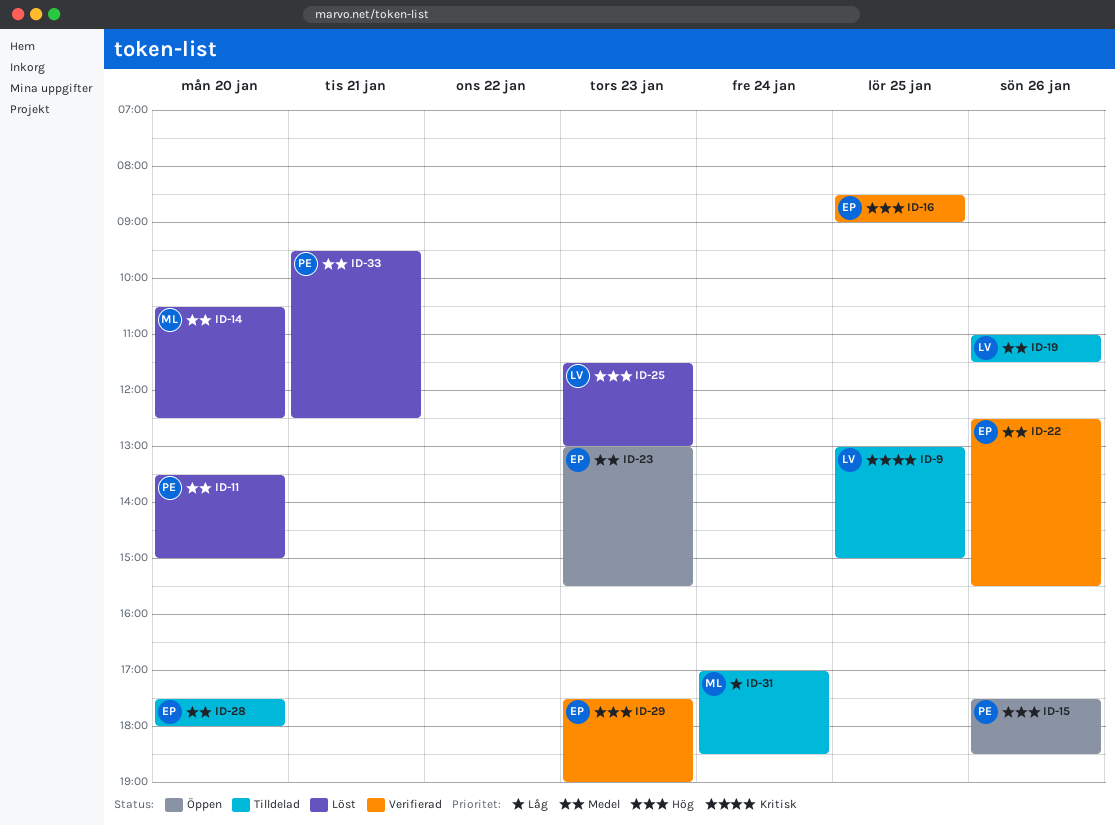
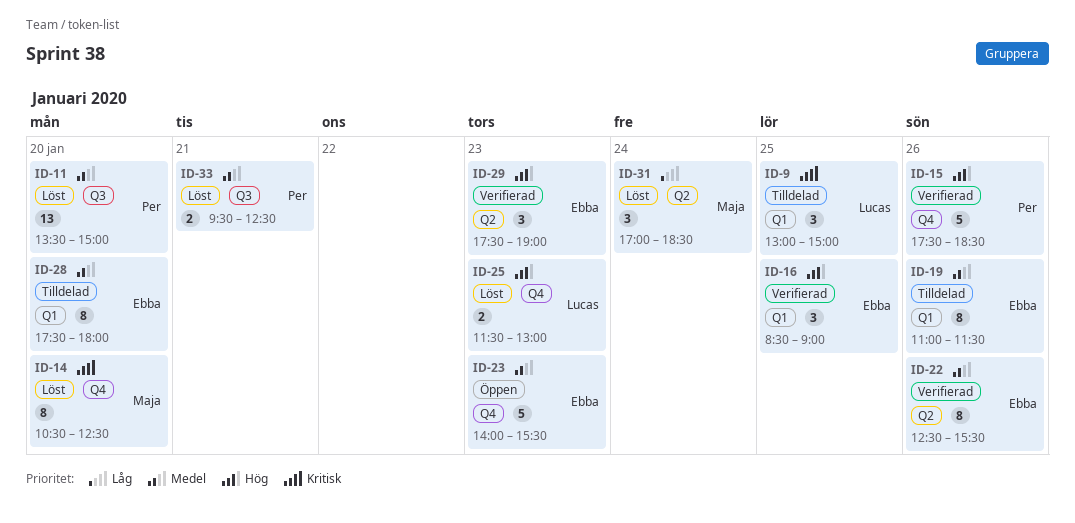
ID-14, priority: Medel -> Kritisk
ID-15, status: Öppen -> Verifierad
ID-19, owner: Lucas -> Ebba
ID-23, begins: 13:00 -> 14:00
ID-31, status: Tilldelad -> Löst

